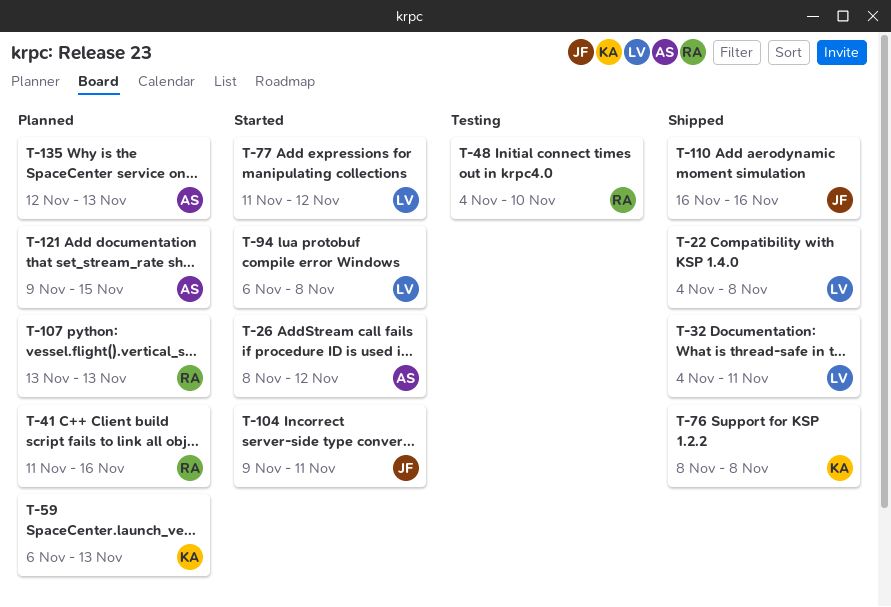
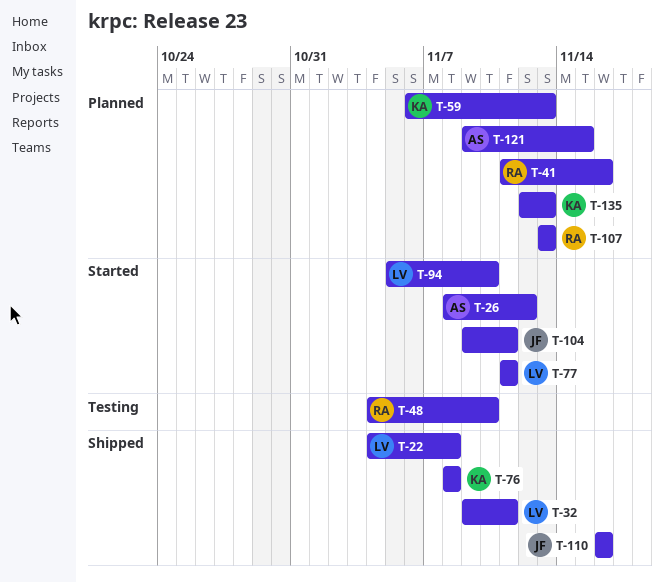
T-32, start: Nov 4 -> Nov 9
T-77, due: Nov 12 -> Nov 11
T-94, start: Nov 6 -> Nov 5
T-94, due: Nov 8 -> Nov 10
T-135, owner: AS -> KA

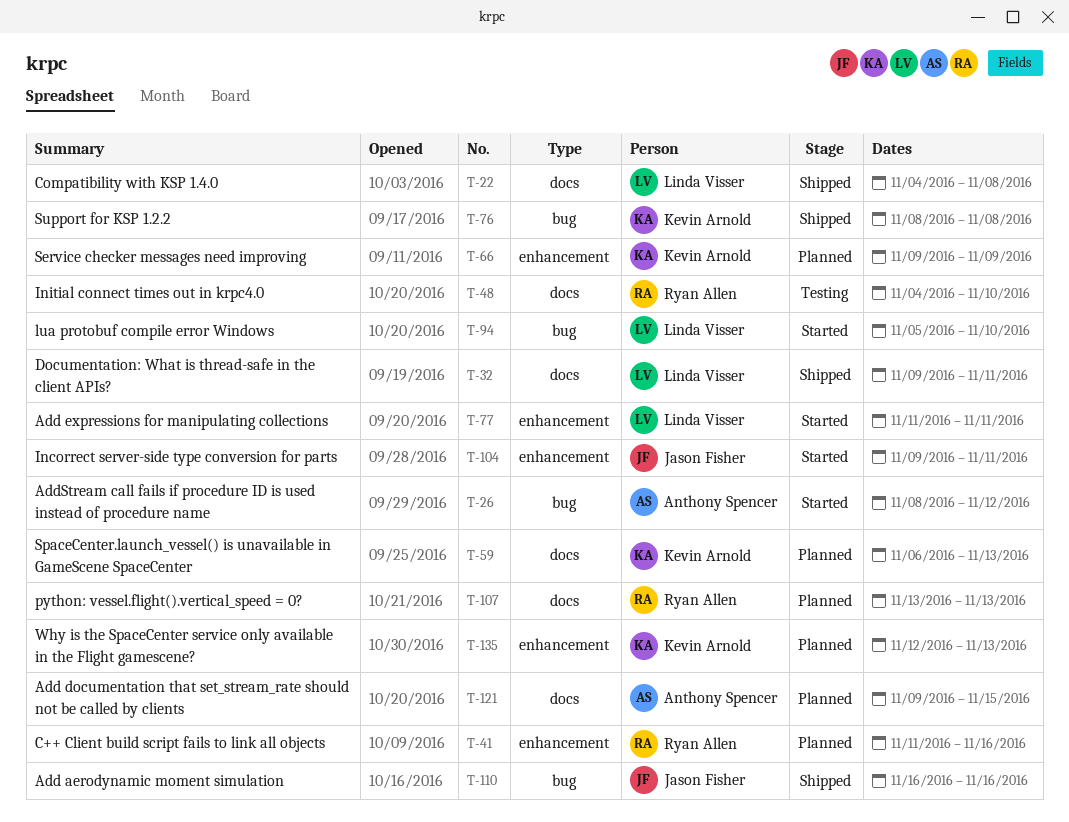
T-66: none -> present

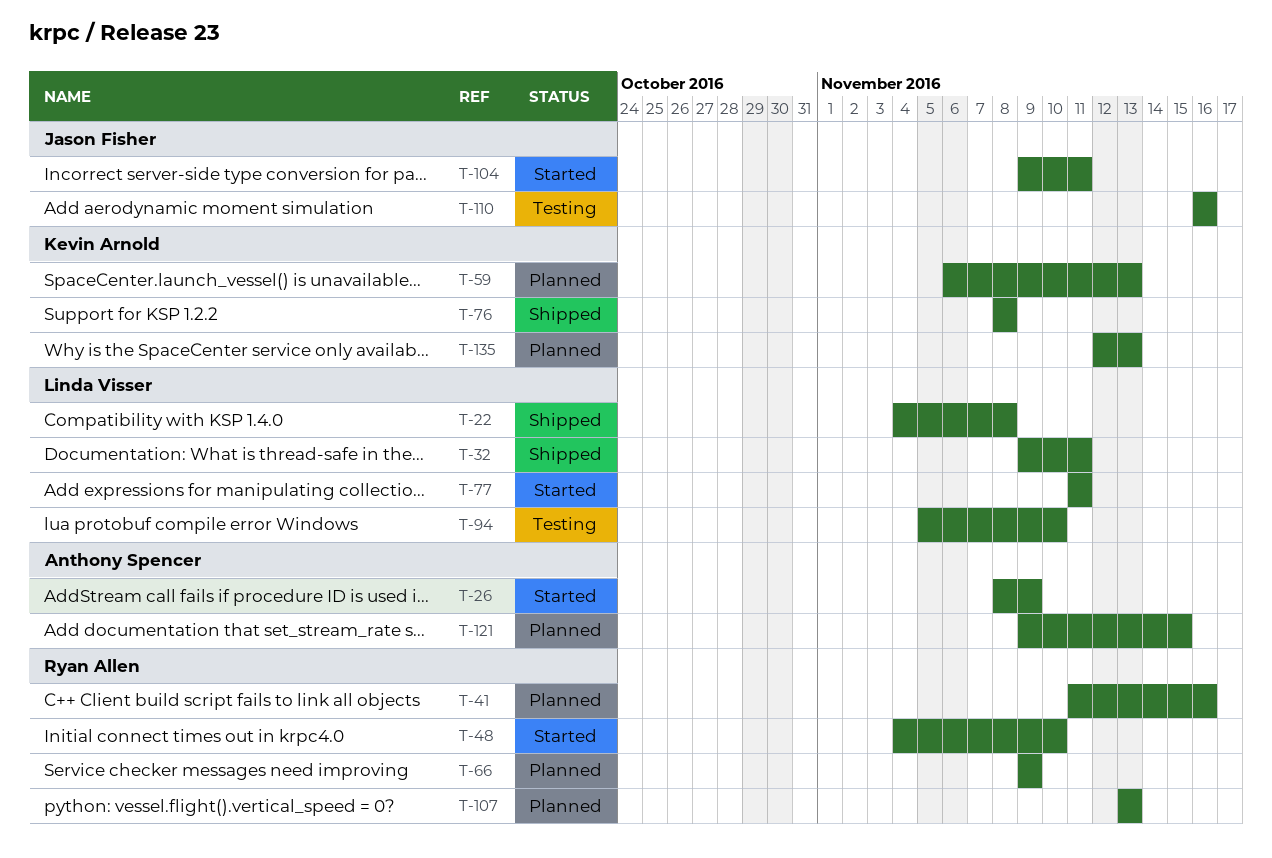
T-26, due: Nov 12 -> Nov 9
T-48, status: Testing -> Started
T-66, owner: Kevin Arnold -> Ryan Allen
T-94, status: Started -> Testing
T-110, status: Shipped -> Testing

